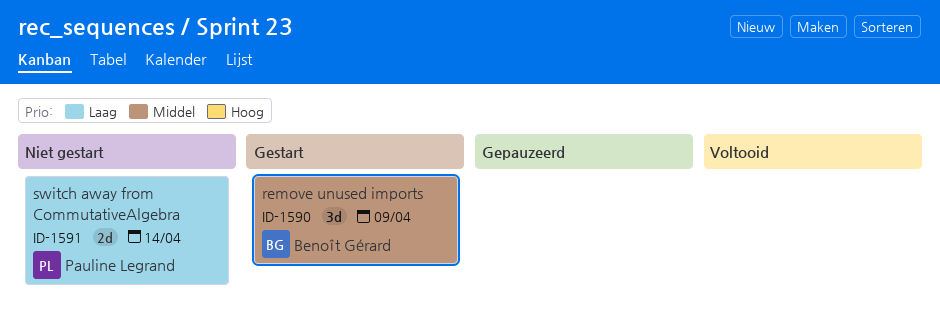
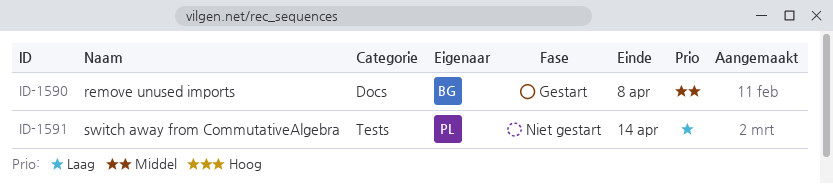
ID-1590, due: Apr 9 -> Apr 8

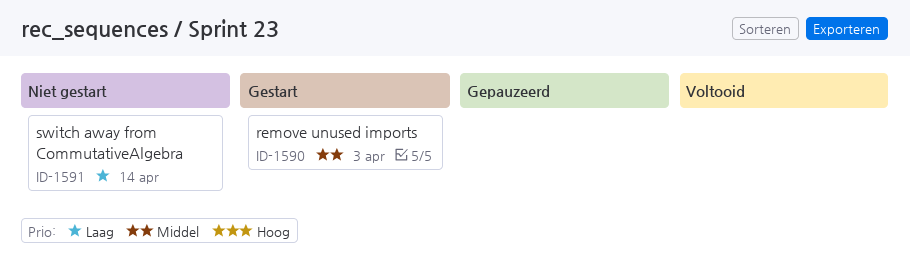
ID-1590, due: Apr 8 -> Apr 3

